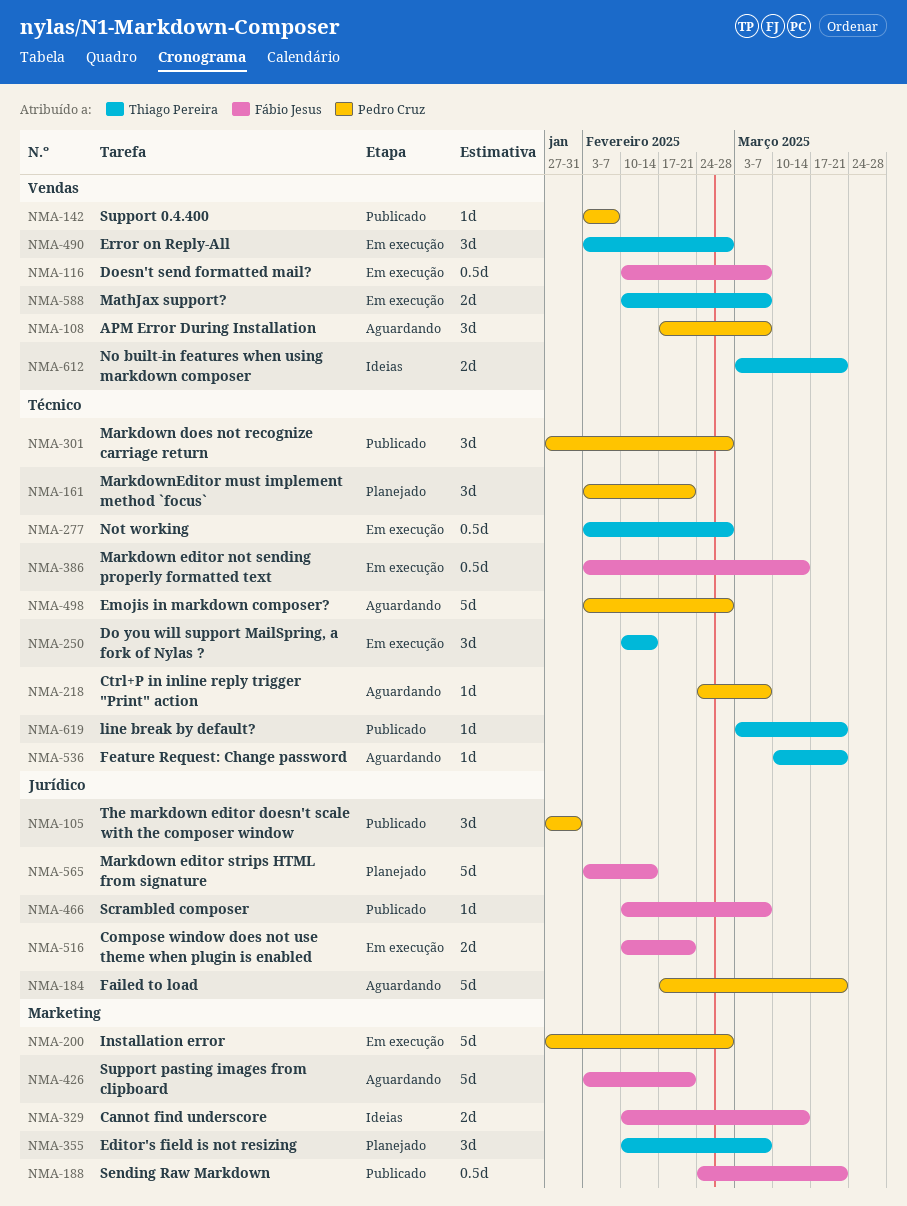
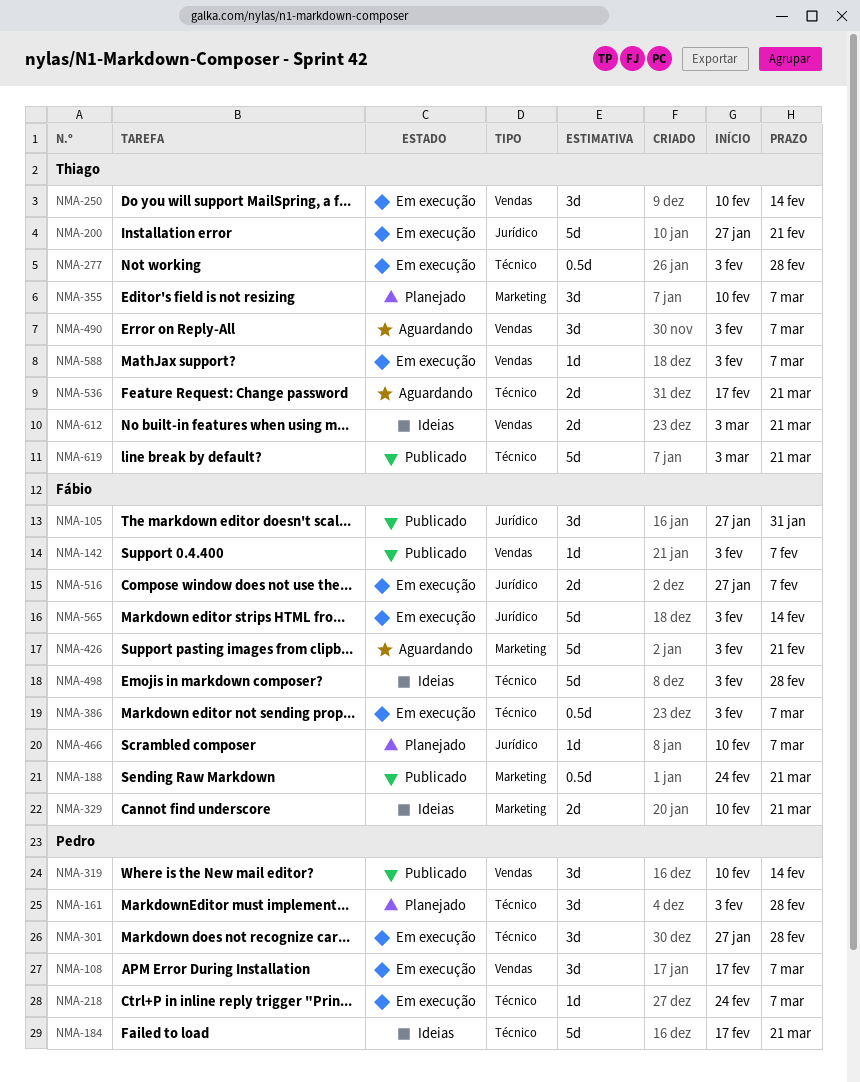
NMA-105, owner: Pedro Cruz -> Fábio Jesus
NMA-108, status: Aguardando -> Em execução
NMA-116: present -> none
NMA-142, owner: Pedro Cruz -> Fábio Jesus
NMA-161, due: Feb 21 -> Feb 28
NMA-184, status: Aguardando -> Ideias
NMA-184, label: Jurídico -> Técnico
NMA-200, owner: Pedro Cruz -> Thiago Pereira
NMA-200, label: Marketing -> Jurídico
NMA-200, due: Feb 28 -> Feb 21
NMA-218, status: Aguardando -> Em execução
NMA-250, label: Técnico -> Vendas
NMA-301, status: Publicado -> Em execução
NMA-319: none -> present
NMA-329, due: Mar 14 -> Mar 21
NMA-386, due: Mar 14 -> Mar 7
NMA-466, status: Publicado -> Planejado
NMA-490, status: Em execução -> Aguardando
NMA-490, due: Feb 28 -> Mar 7
NMA-498, status: Aguardando -> Ideias
NMA-498, owner: Pedro Cruz -> Fábio Jesus
NMA-516, start: Feb 10 -> Jan 27
NMA-516, due: Feb 21 -> Feb 7
NMA-536, estimate: 1d -> 2d
NMA-536, start: Mar 10 -> Feb 17
NMA-565, status: Planejado -> Em execução
NMA-588, estimate: 2d -> 1d
NMA-588, start: Feb 10 -> Feb 3
NMA-619, estimate: 1d -> 5d

